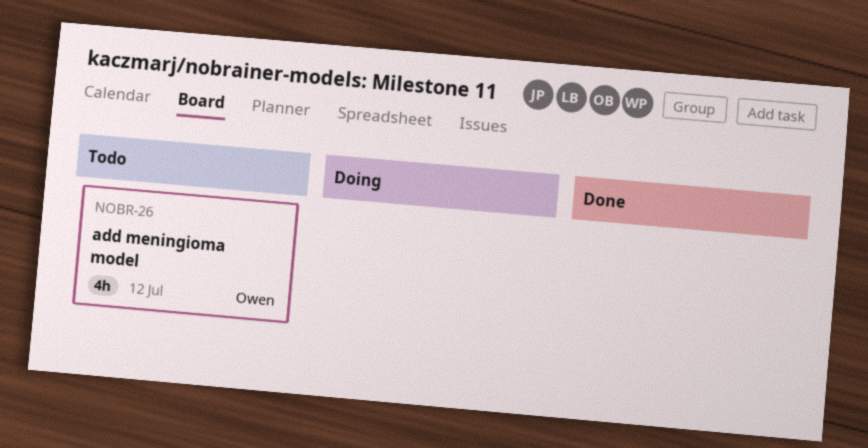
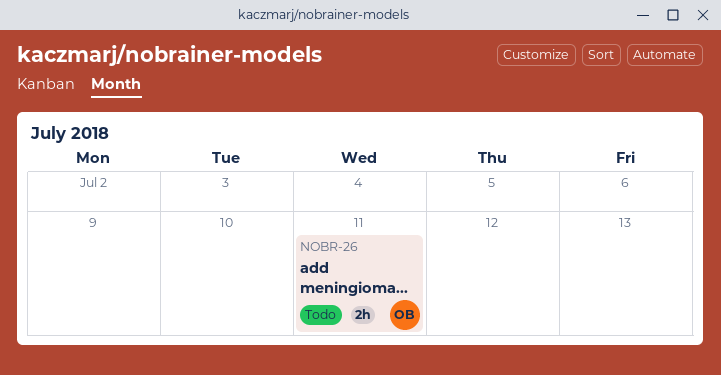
NOBR-26, estimate: 4h -> 2h
NOBR-26, due: Jul 12 -> Jul 11

